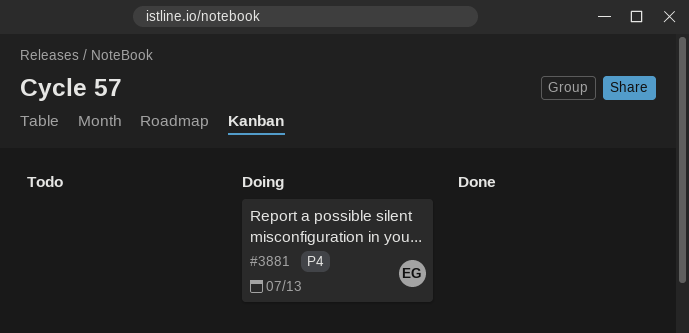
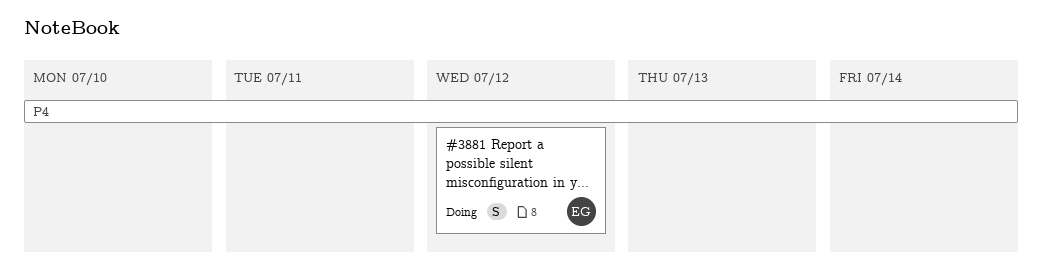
#3881, due: Jul 13 -> Jul 12

